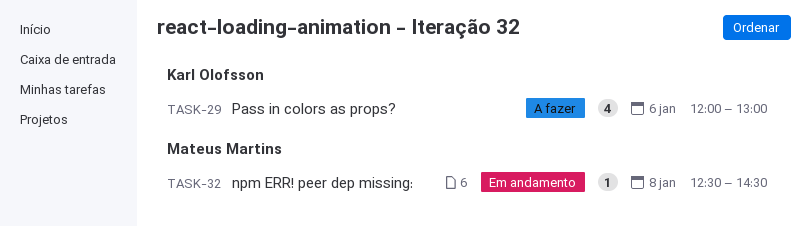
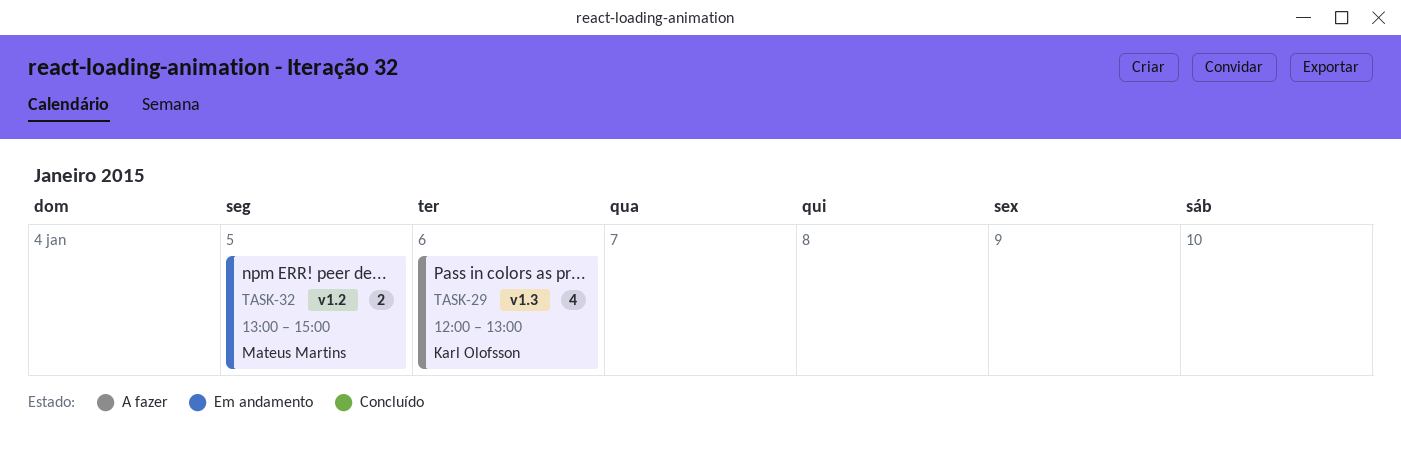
TASK-32, estimate: 1 -> 2
TASK-32, day: Jan 8 -> Jan 5
TASK-32, begins: 12:30 -> 13:00
TASK-32, ends: 14:30 -> 15:00

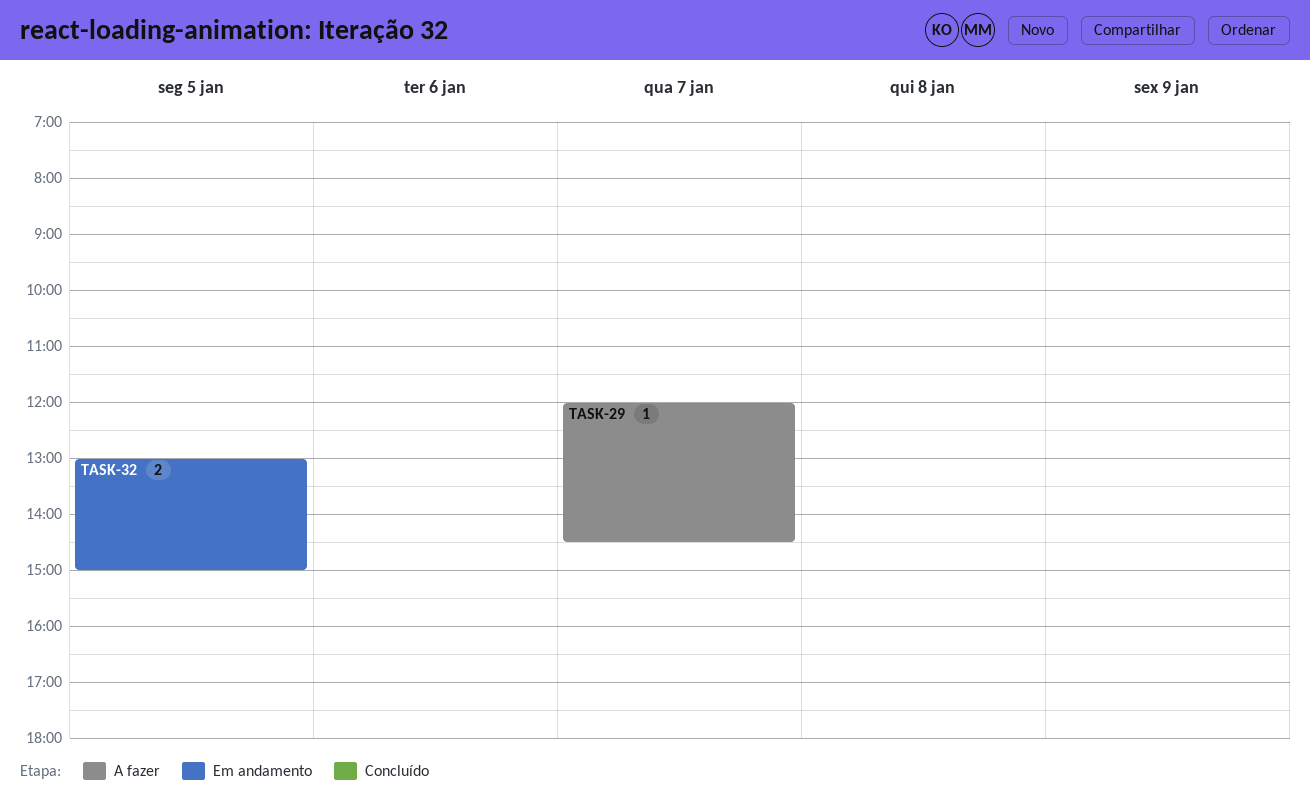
TASK-29, estimate: 4 -> 1
TASK-29, day: Jan 6 -> Jan 7
TASK-29, ends: 13:00 -> 14:30

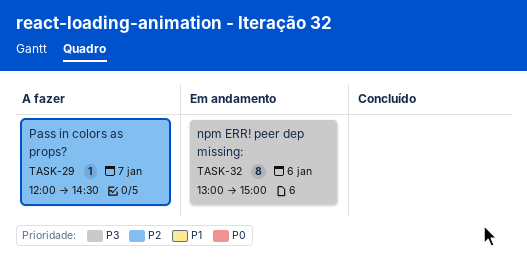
TASK-32, estimate: 2 -> 8
TASK-32, day: Jan 5 -> Jan 6

